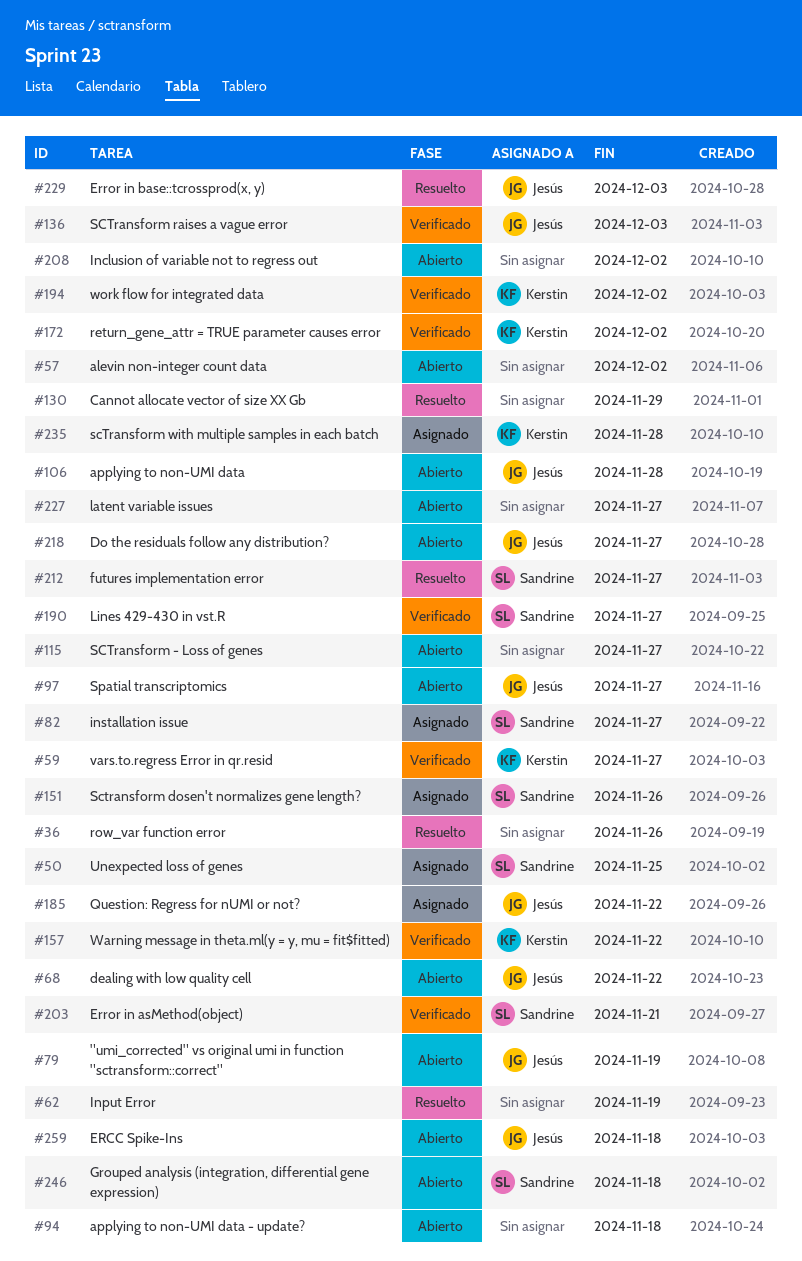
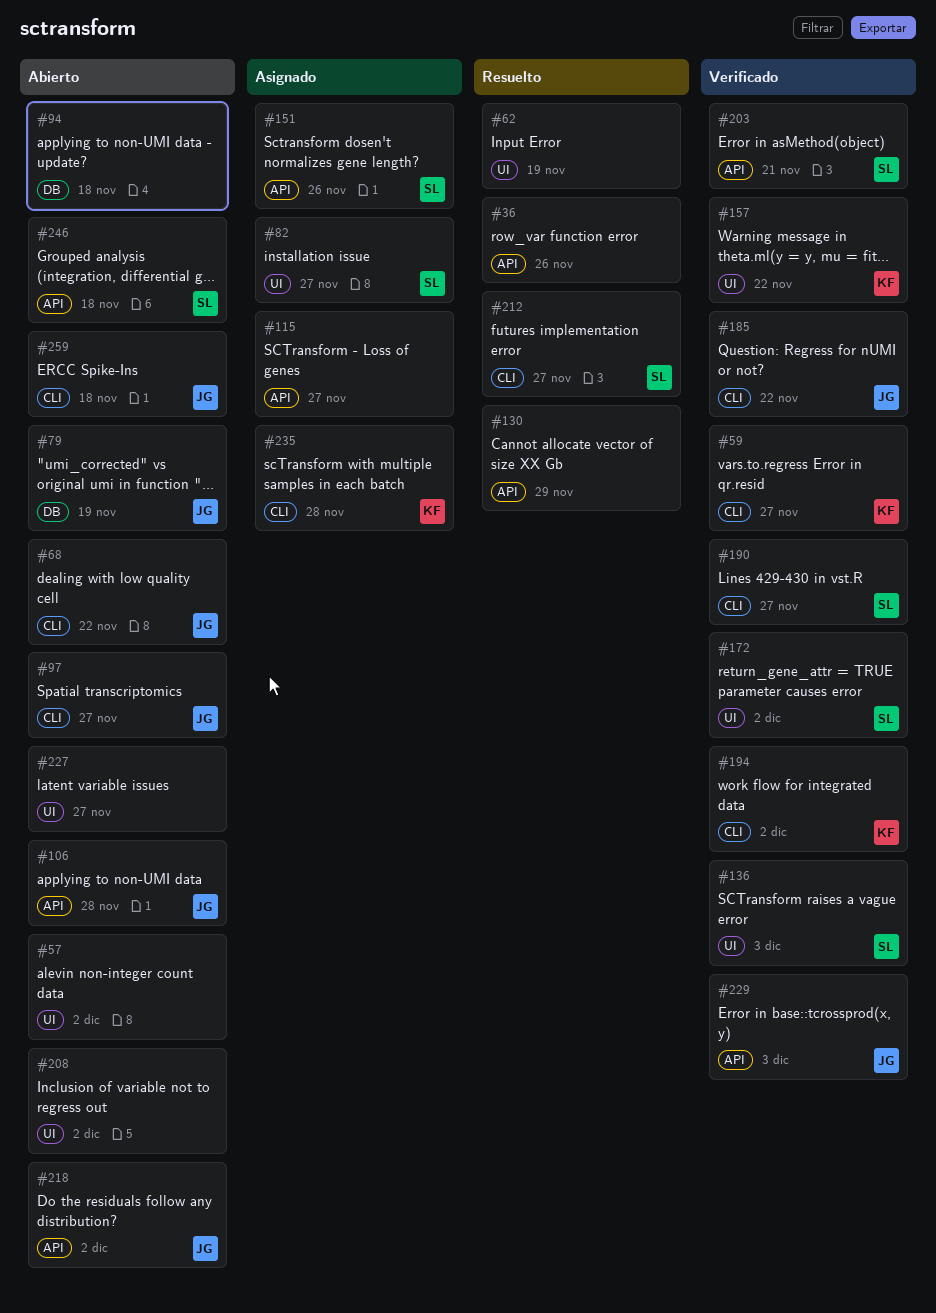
#50: present -> none
#115, status: Abierto -> Asignado
#136, owner: Jesús -> Sandrine
#172, owner: Kerstin -> Sandrine
#185, status: Asignado -> Verificado
#218, due: Nov 27 -> Dec 2
#229, status: Resuelto -> Verificado

